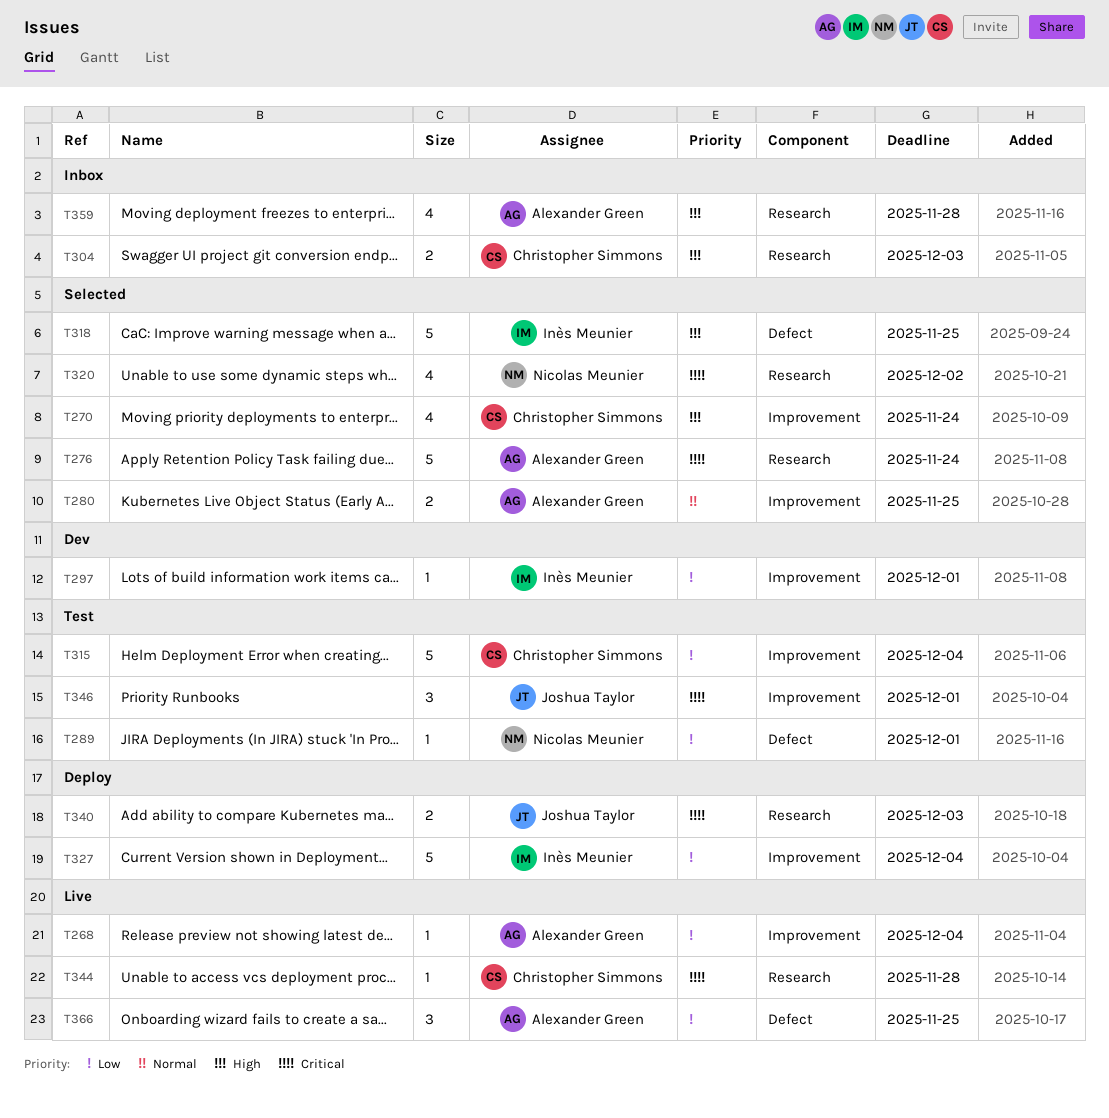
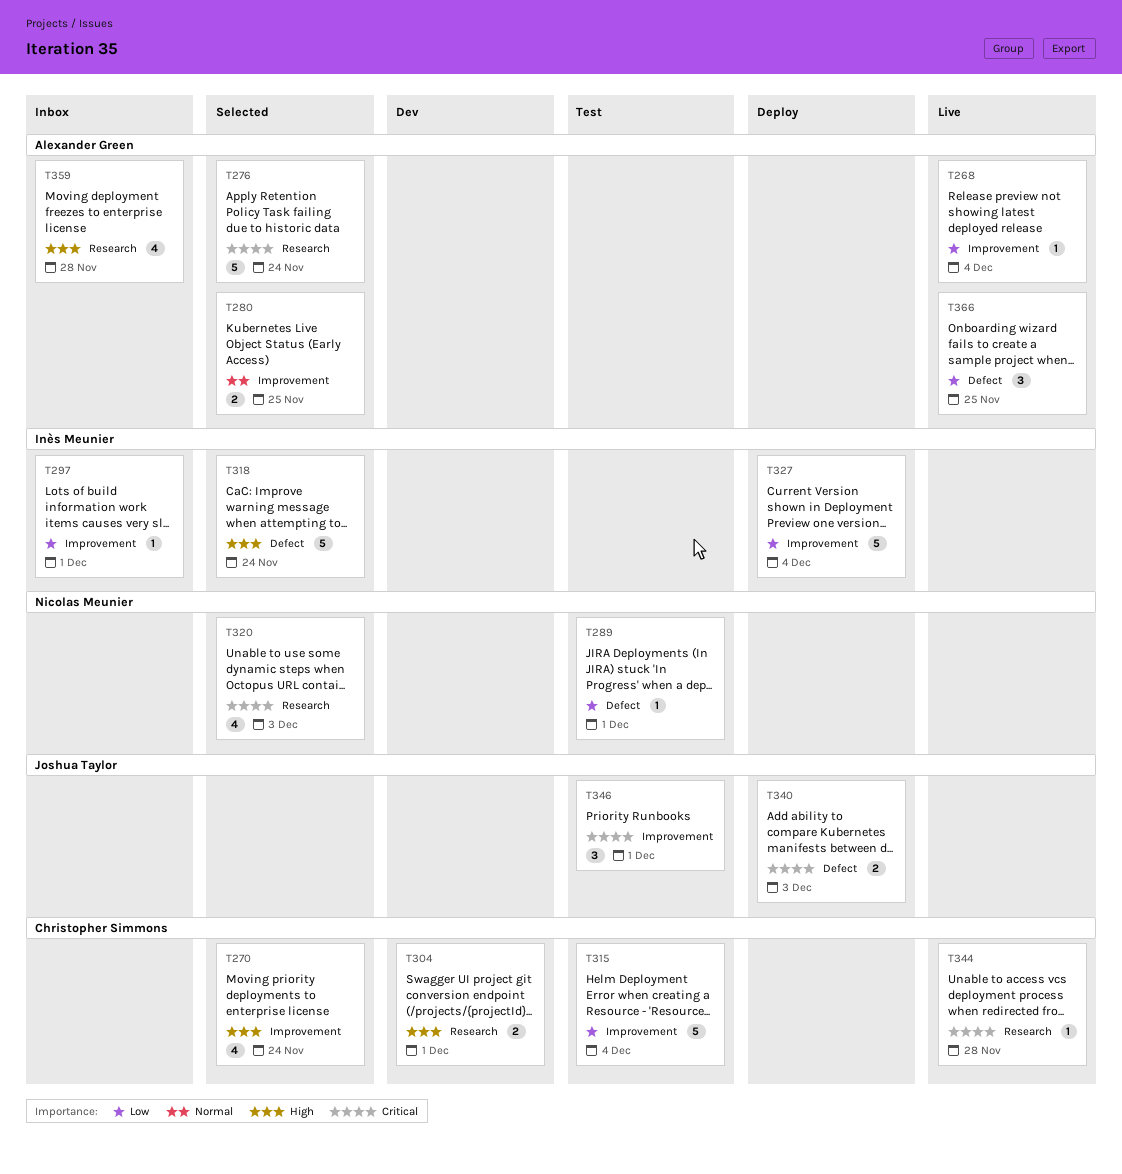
T297, status: Dev -> Inbox
T304, status: Inbox -> Dev
T304, due: Dec 3 -> Dec 1
T318, due: Nov 25 -> Nov 24
T320, due: Dec 2 -> Dec 3
T340, label: Research -> Defect

